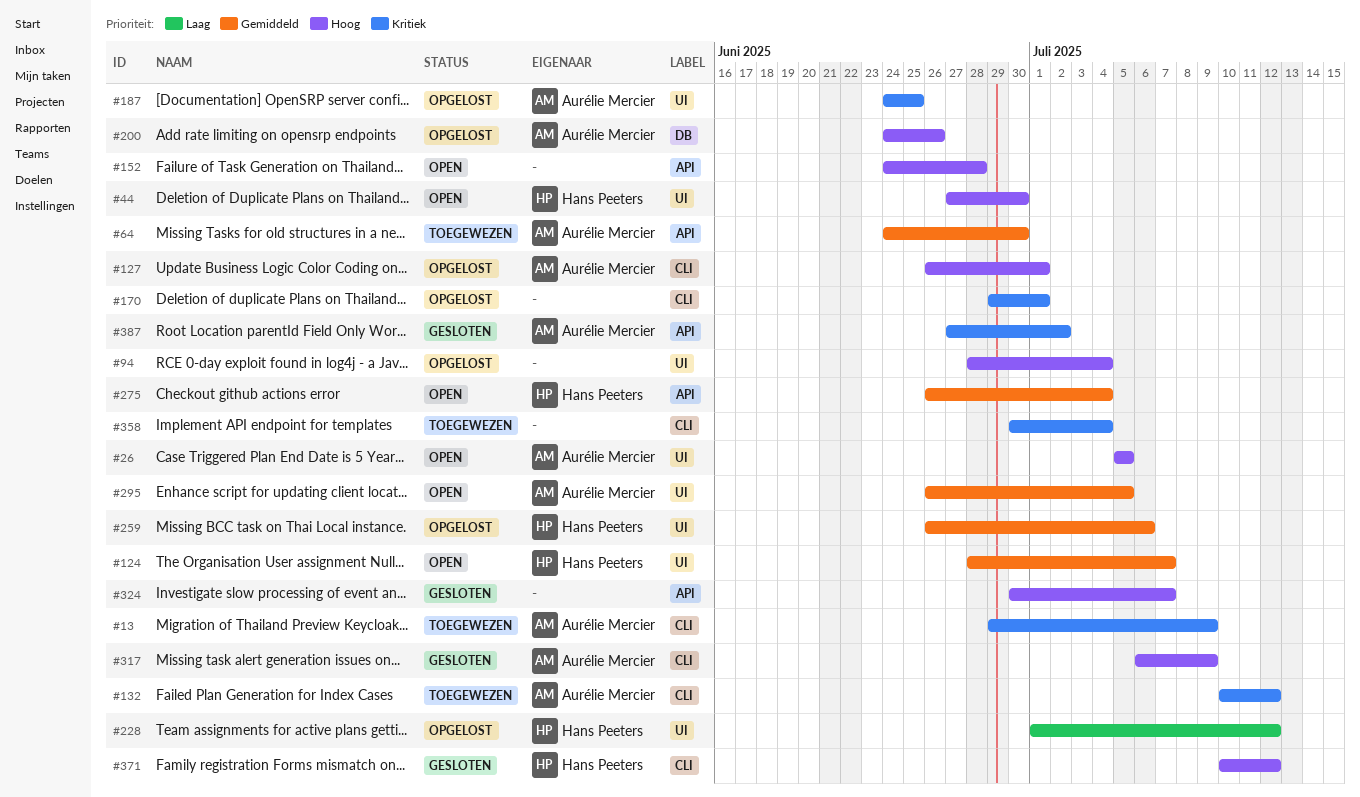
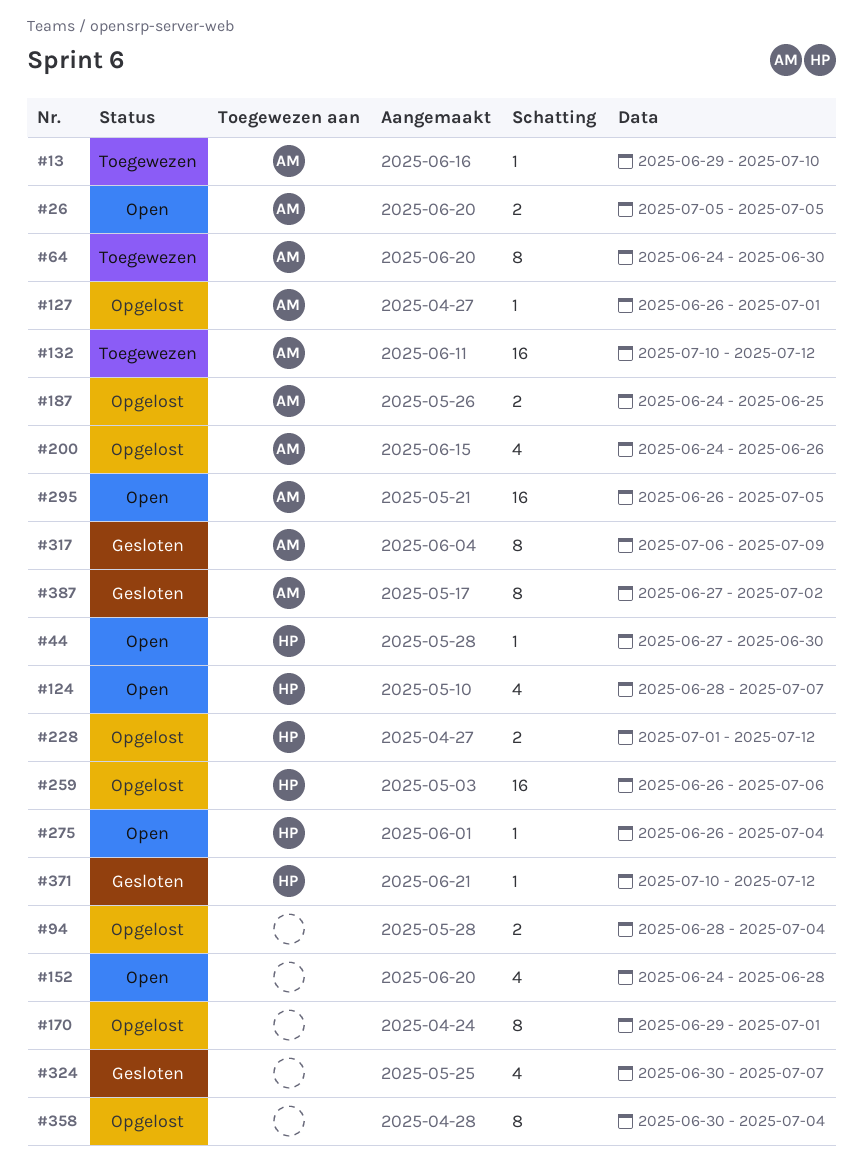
#13, due: Jul 9 -> Jul 10
#358, status: Toegewezen -> Opgelost

